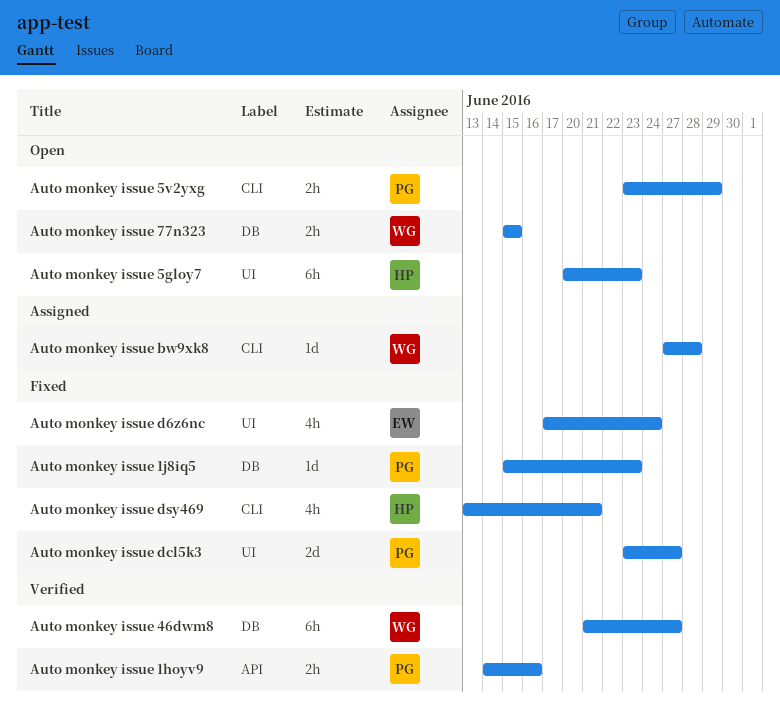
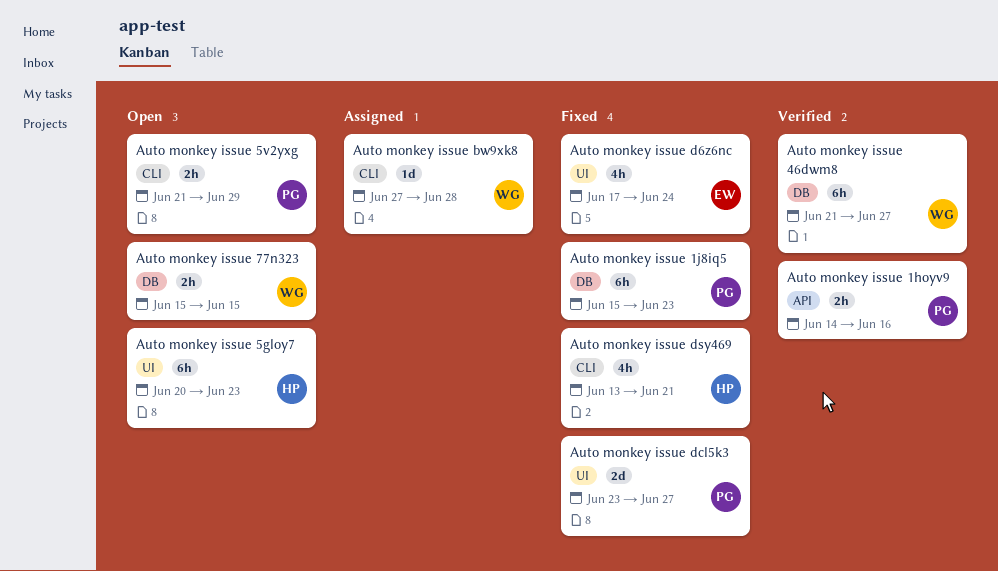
Auto monkey issue 1j8iq5, estimate: 1d -> 6h
Auto monkey issue 5v2yxg, start: Jun 23 -> Jun 21

